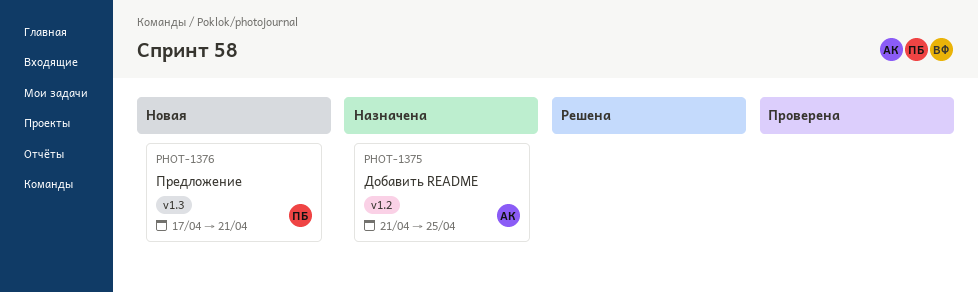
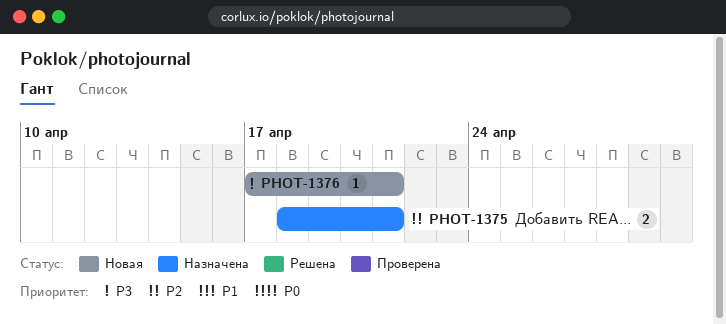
PHOT-1375, start: Apr 21 -> Apr 18
PHOT-1375, due: Apr 25 -> Apr 21

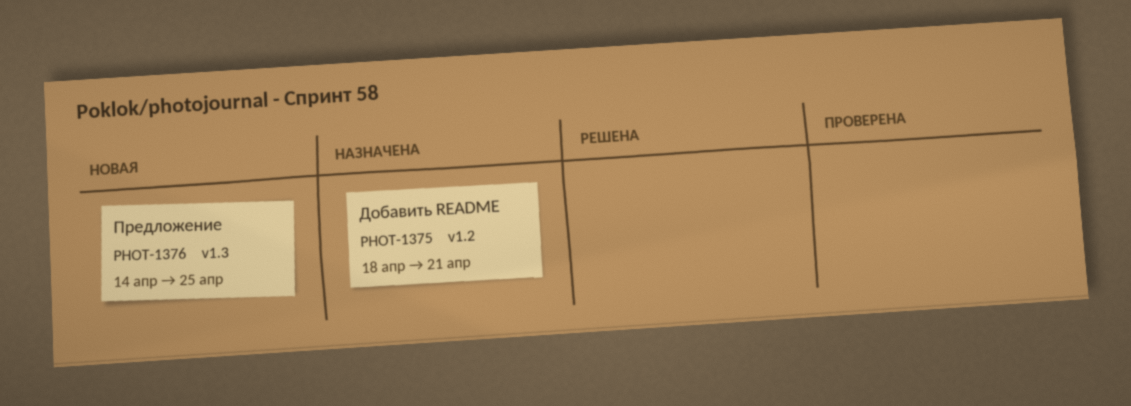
PHOT-1376, start: Apr 17 -> Apr 14
PHOT-1376, due: Apr 21 -> Apr 25

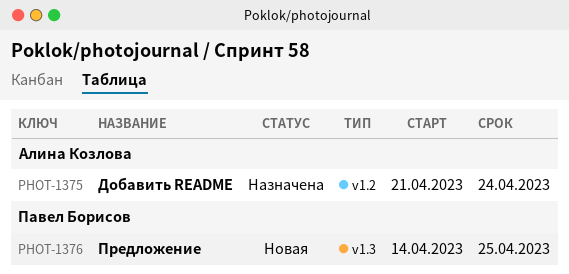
PHOT-1375, start: Apr 18 -> Apr 21
PHOT-1375, due: Apr 21 -> Apr 24

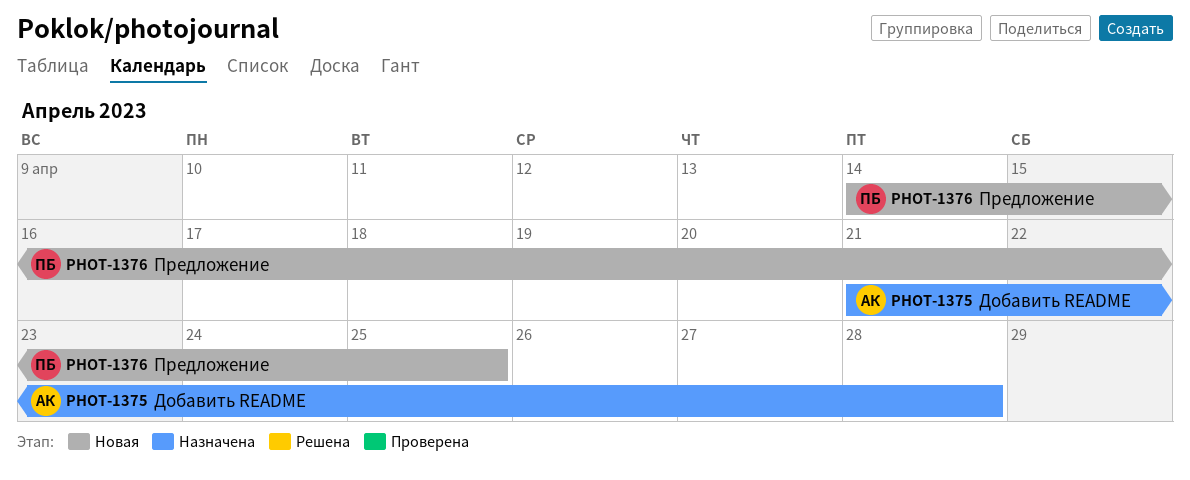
PHOT-1375, due: Apr 24 -> Apr 28

